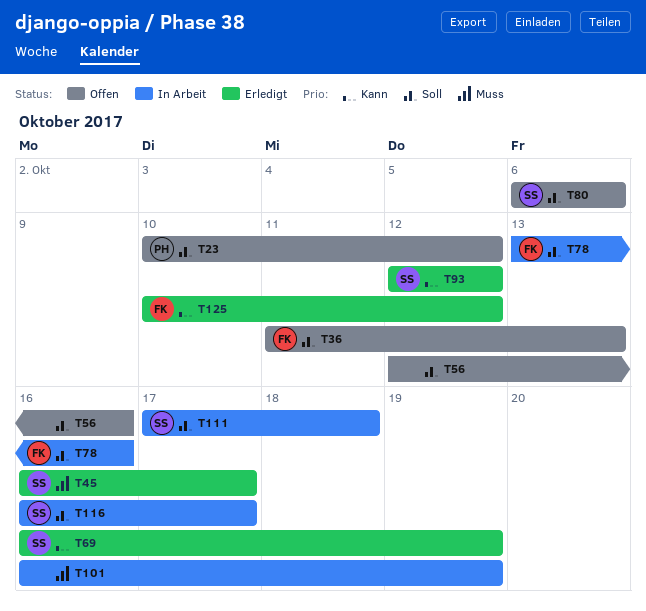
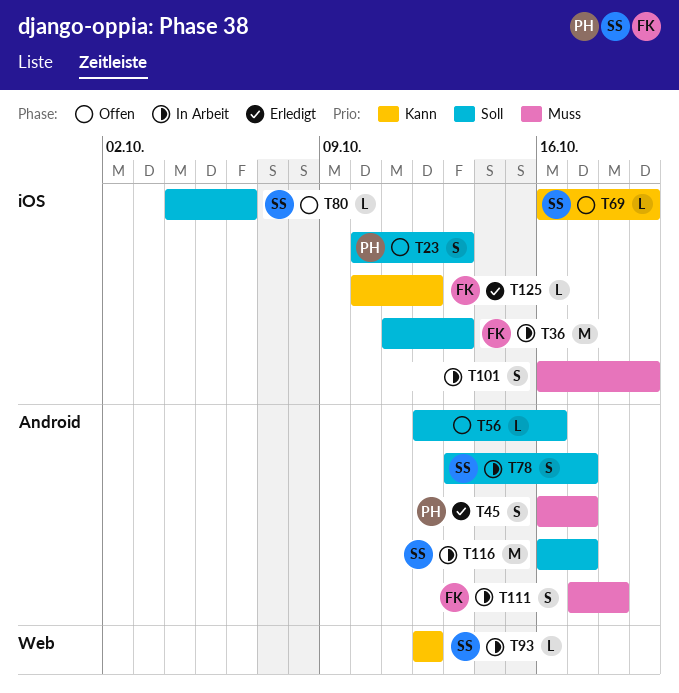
T23, due: Oct 12 -> Oct 13
T36, status: Offen -> In Arbeit
T45, owner: SS -> PH
T69, status: Erledigt -> Offen
T78, owner: FK -> SS
T78, due: Oct 16 -> Oct 17
T80, start: Oct 6 -> Oct 4
T93, status: Erledigt -> In Arbeit
T111, owner: SS -> FK
T111, priority: Soll -> Muss

